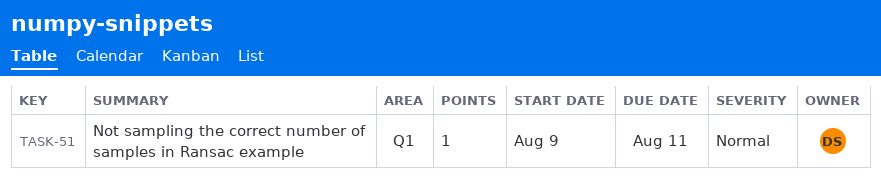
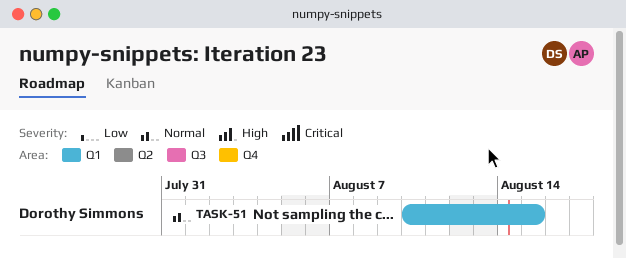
TASK-51, start: Aug 9 -> Aug 10
TASK-51, due: Aug 11 -> Aug 15

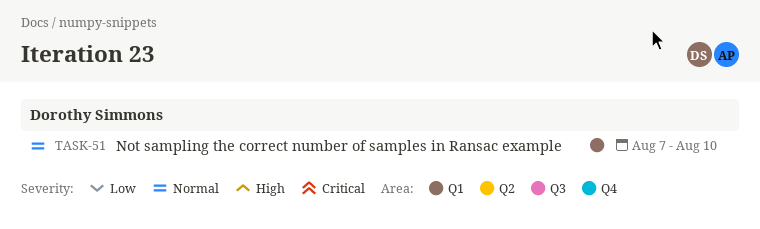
TASK-51, start: Aug 10 -> Aug 7
TASK-51, due: Aug 15 -> Aug 10

